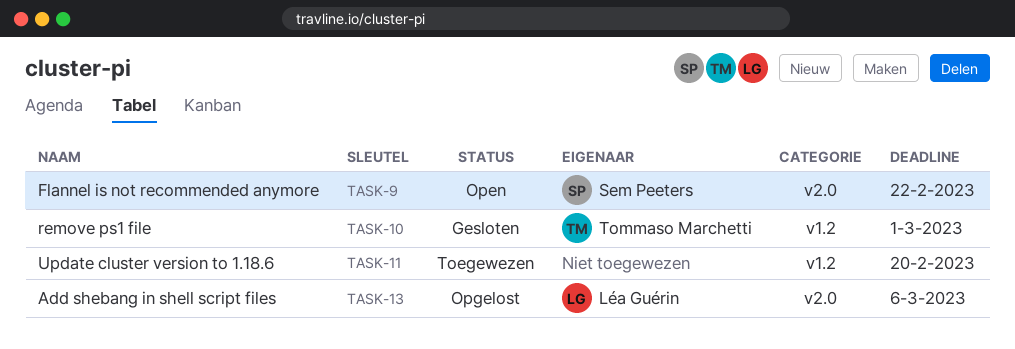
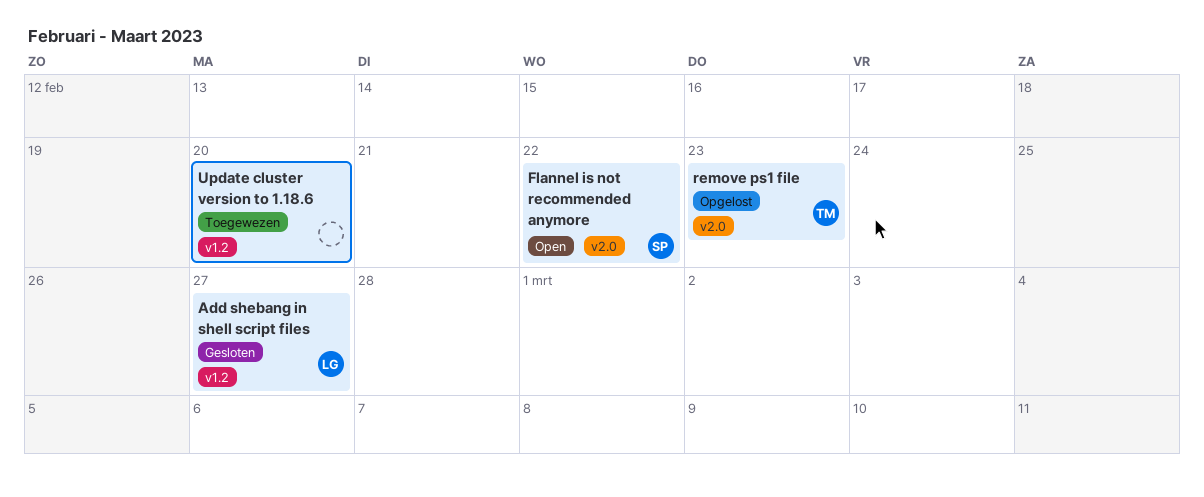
Add shebang in shell script files, status: Opgelost -> Gesloten
Add shebang in shell script files, label: v2.0 -> v1.2
Add shebang in shell script files, due: Mar 6 -> Feb 27
remove ps1 file, status: Gesloten -> Opgelost
remove ps1 file, label: v1.2 -> v2.0
remove ps1 file, due: Mar 1 -> Feb 23

